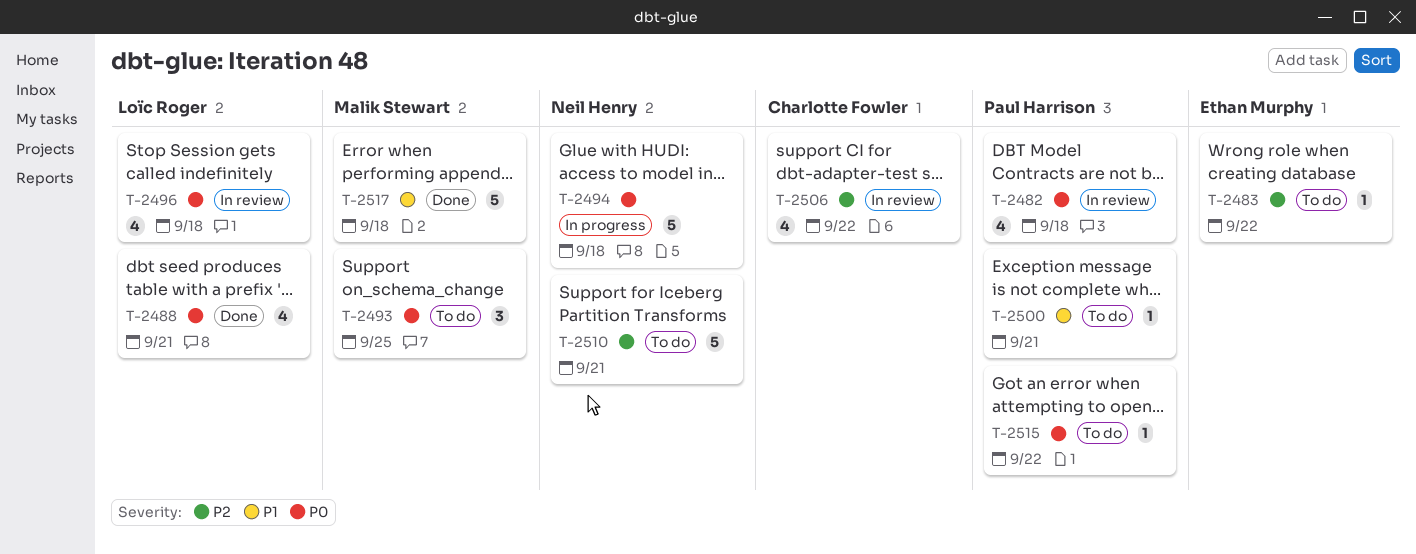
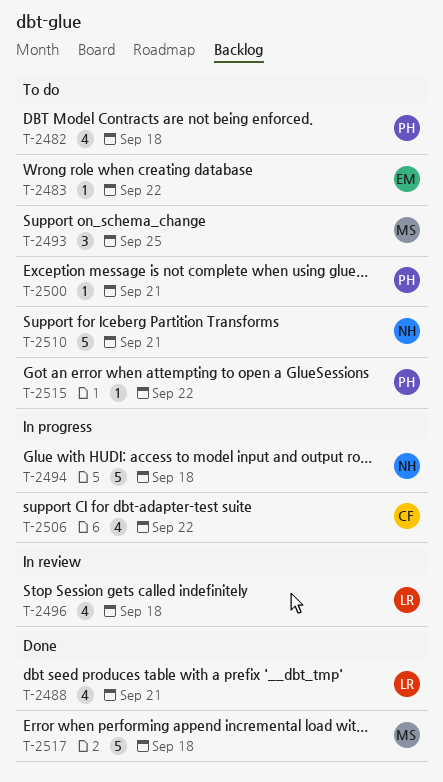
T-2482, status: In review -> To do
T-2506, status: In review -> In progress

